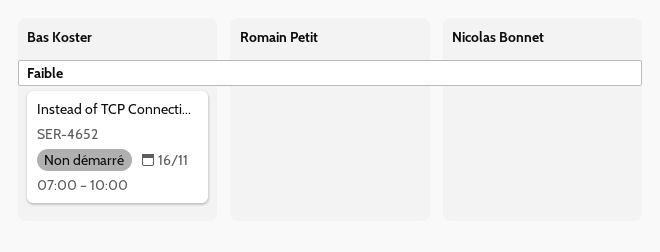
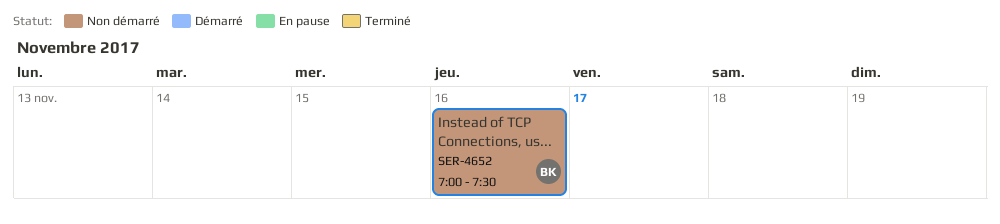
SER-4652, ends: 10:00 -> 07:30

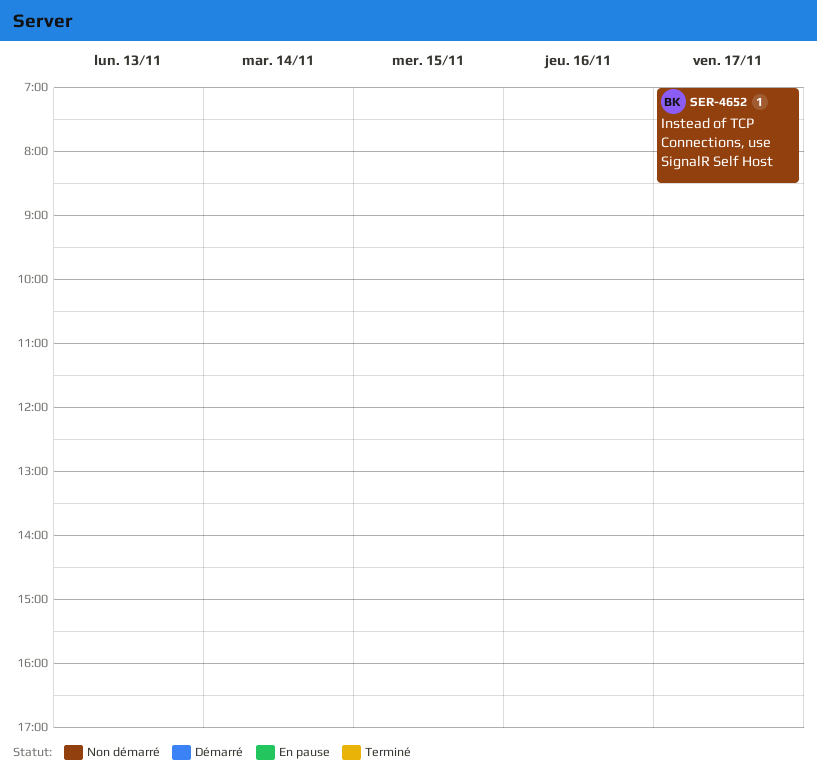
SER-4652, day: Nov 16 -> Nov 17
SER-4652, ends: 07:30 -> 08:30

